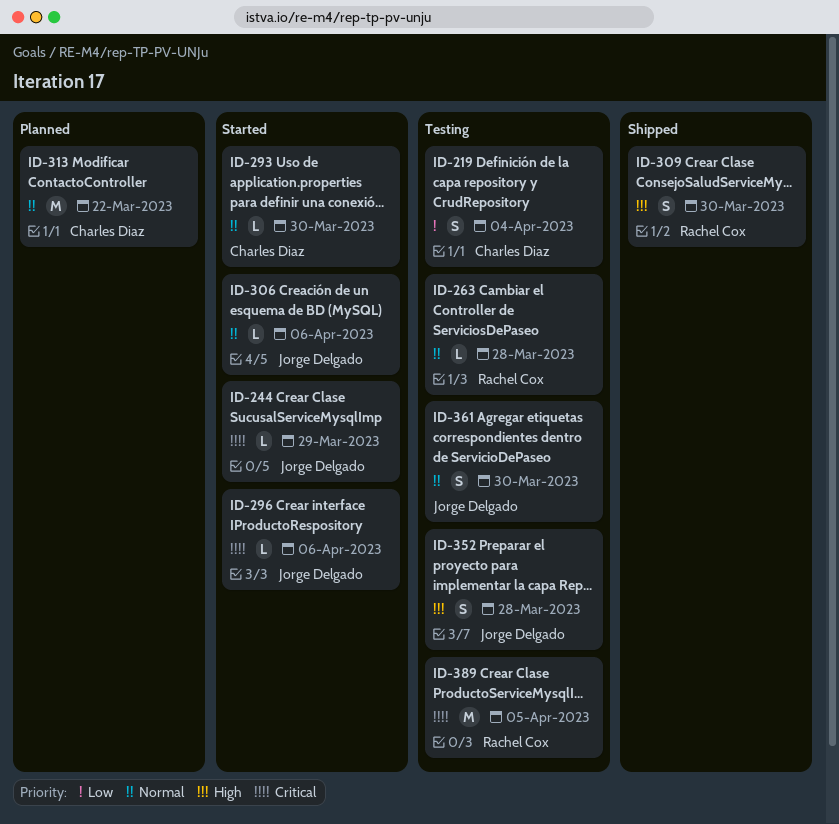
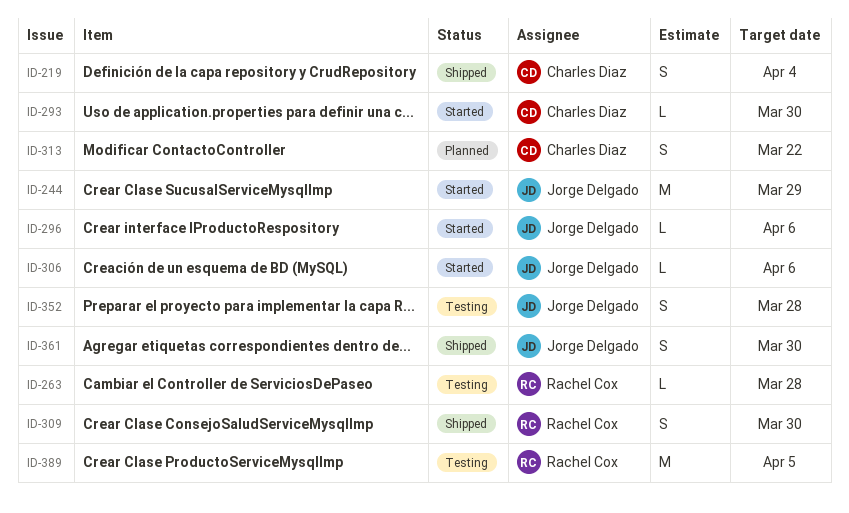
ID-219, status: Testing -> Shipped
ID-244, estimate: L -> M
ID-313, estimate: M -> S
ID-361, status: Testing -> Shipped

